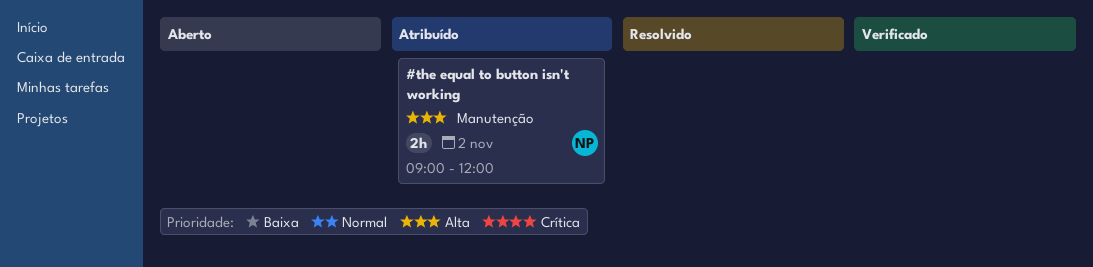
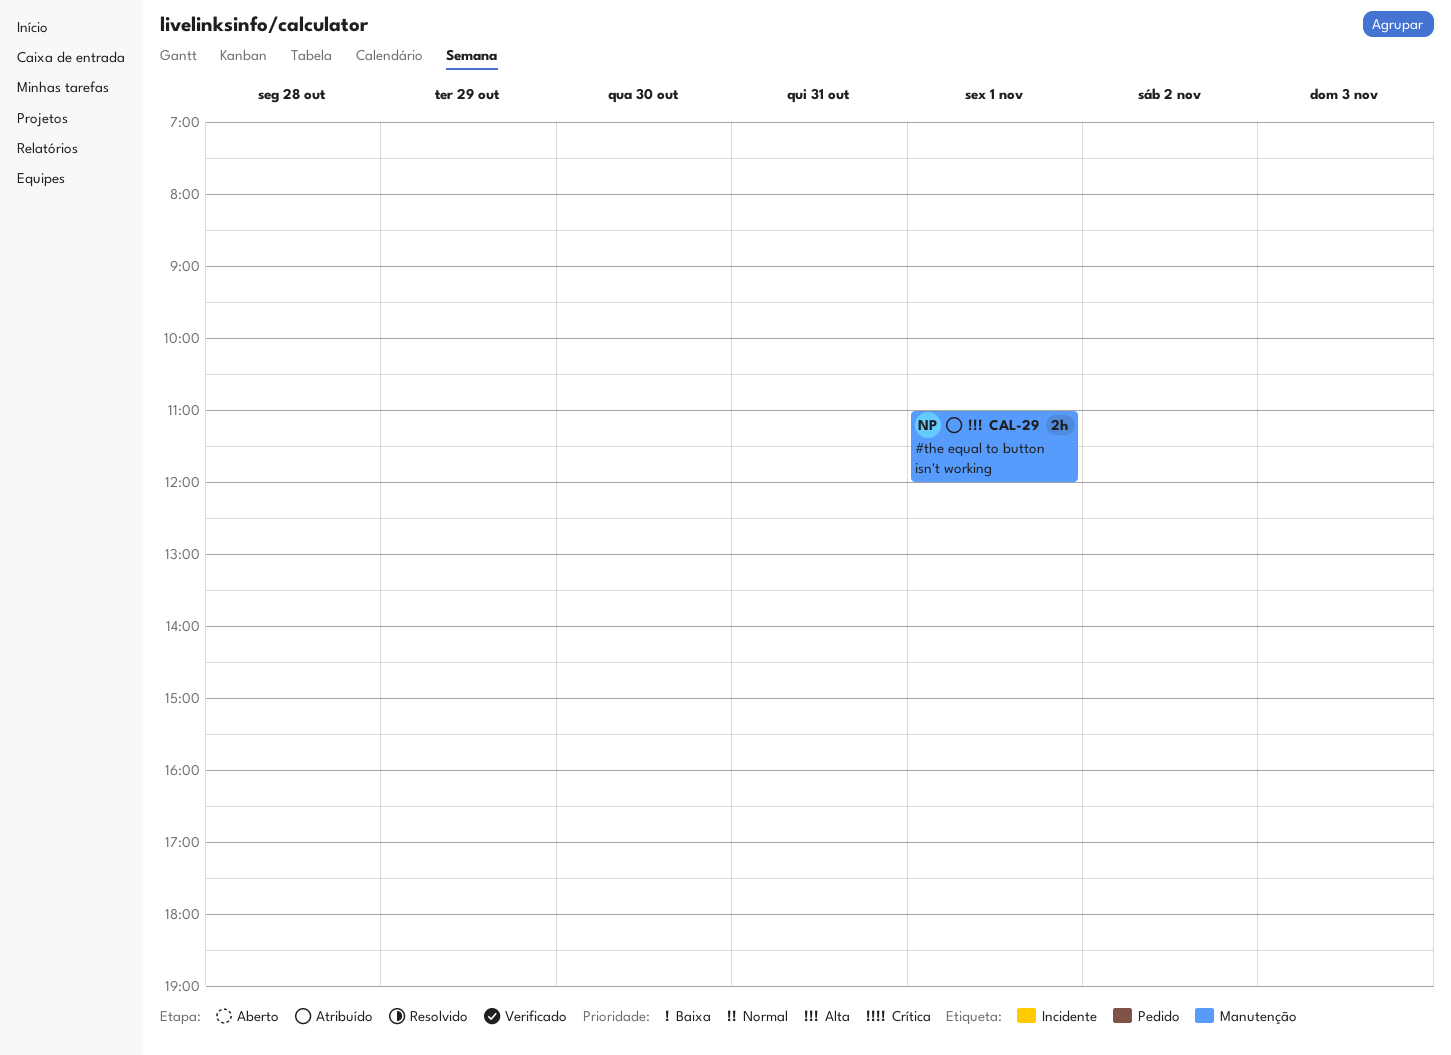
#the equal to button isn't working, day: Nov 2 -> Nov 1
#the equal to button isn't working, begins: 09:00 -> 11:00

